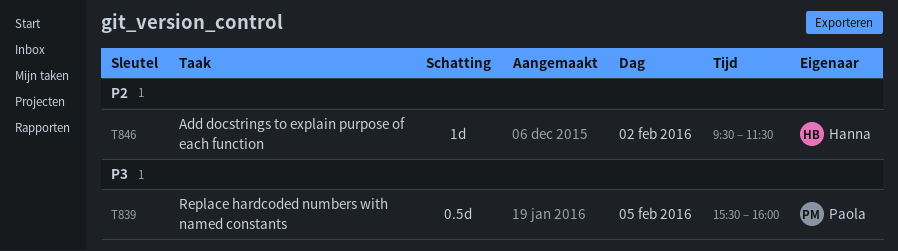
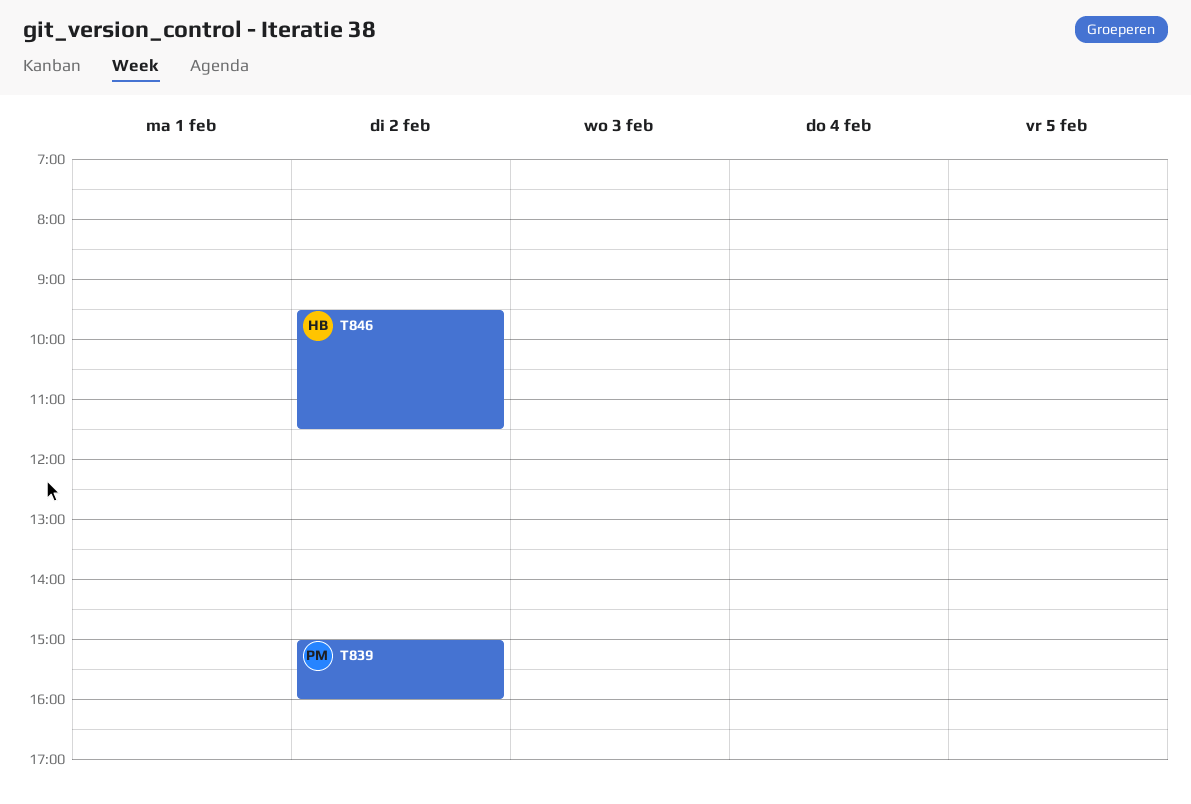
T839, day: Feb 5 -> Feb 2
T839, begins: 15:30 -> 15:00

